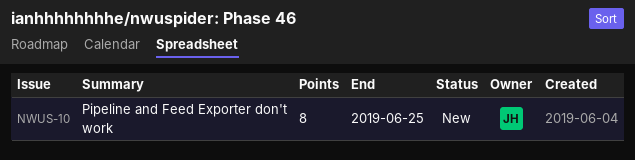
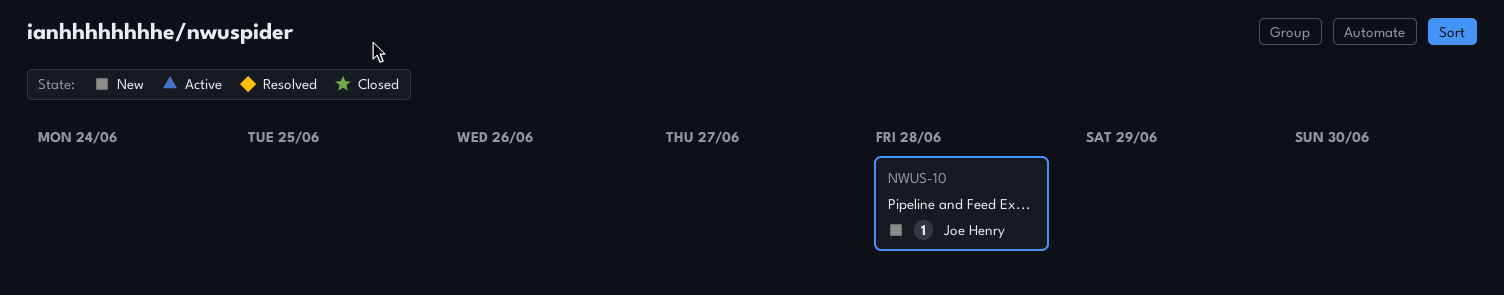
NWUS-10, estimate: 8 -> 1
NWUS-10, due: Jun 25 -> Jun 28

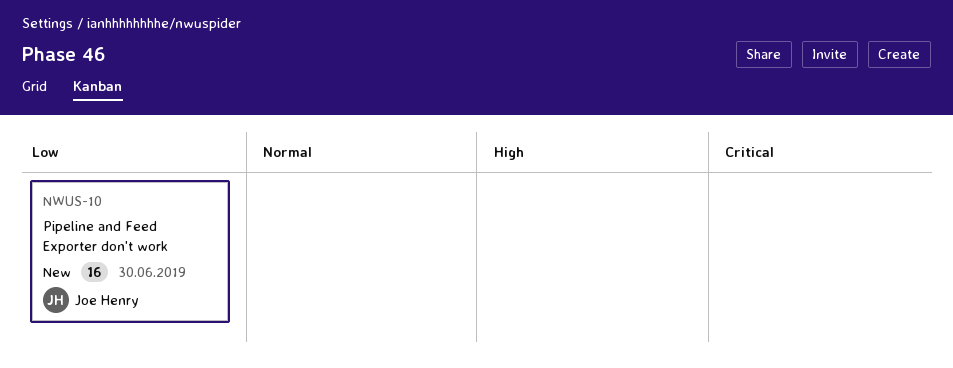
NWUS-10, estimate: 1 -> 16
NWUS-10, due: Jun 28 -> Jun 30

